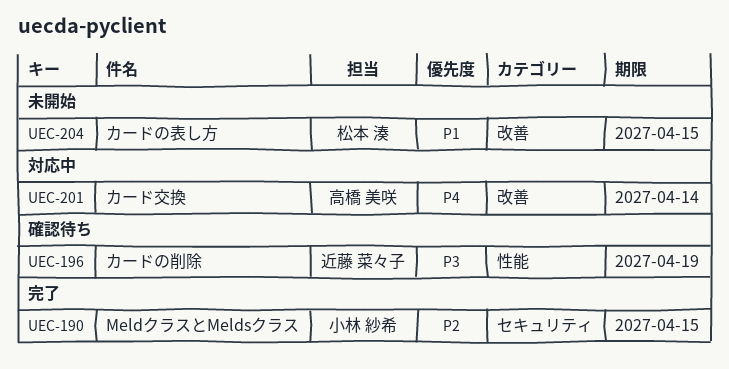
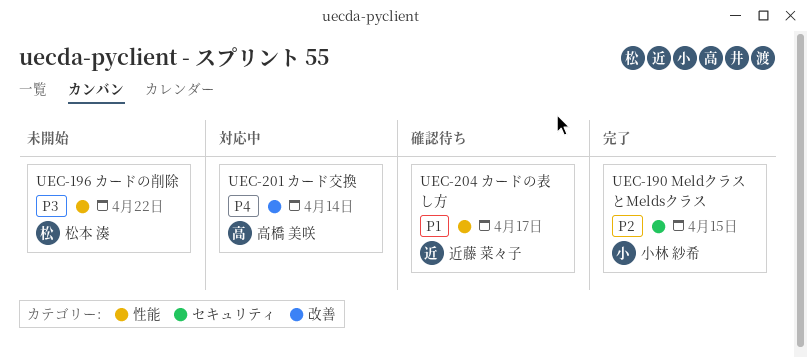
UEC-196, status: 確認待ち -> 未開始
UEC-196, owner: 近藤 菜々子 -> 松本 湊
UEC-196, due: Apr 19 -> Apr 22
UEC-204, status: 未開始 -> 確認待ち
UEC-204, owner: 松本 湊 -> 近藤 菜々子
UEC-204, label: 改善 -> 性能
UEC-204, due: Apr 15 -> Apr 17

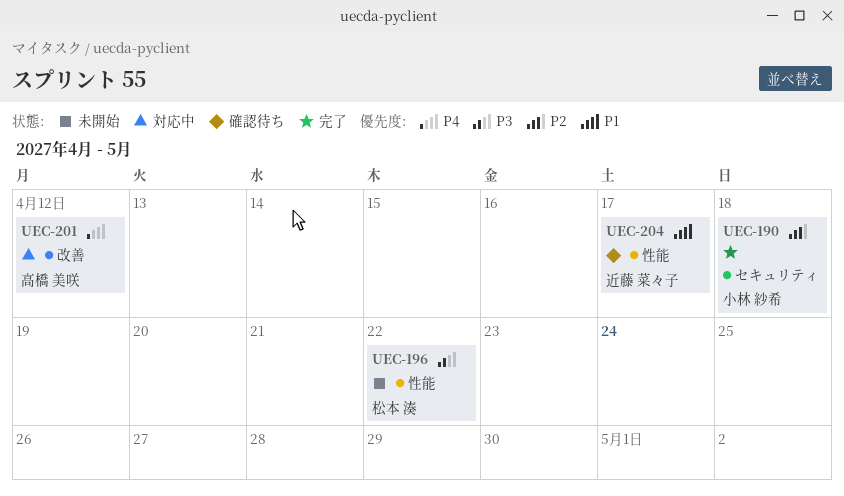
UEC-190, due: Apr 15 -> Apr 18
UEC-201, due: Apr 14 -> Apr 12

